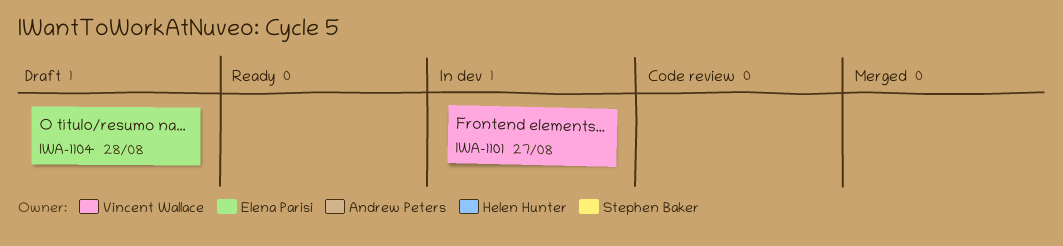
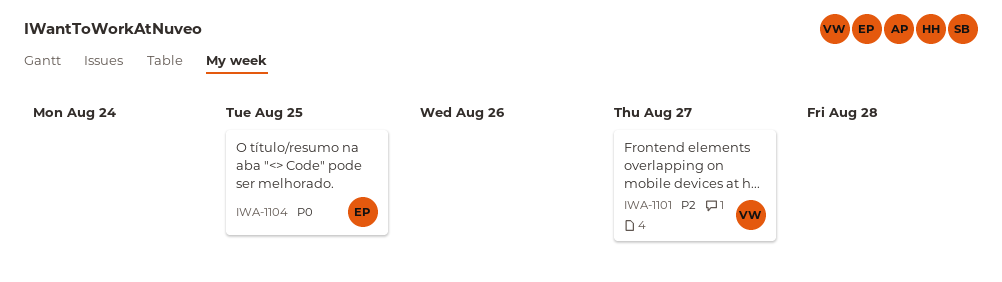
IWA-1104, due: Aug 28 -> Aug 25

